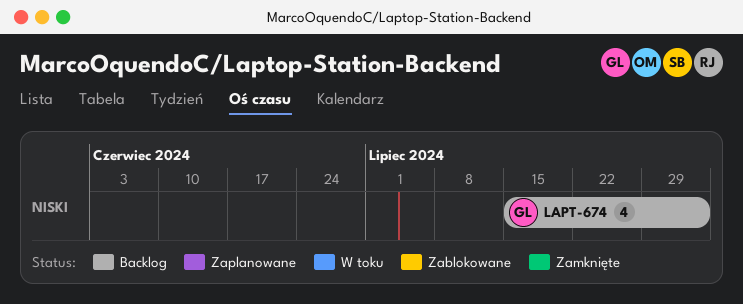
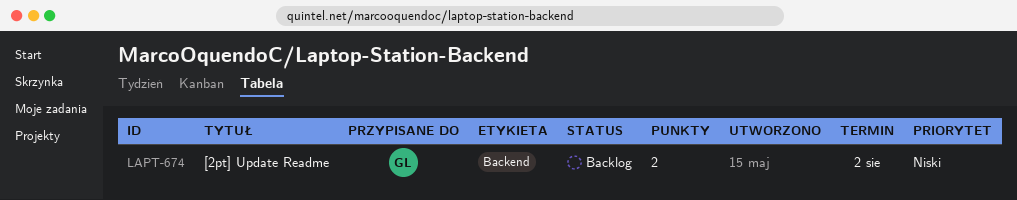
LAPT-674, estimate: 4 -> 2

